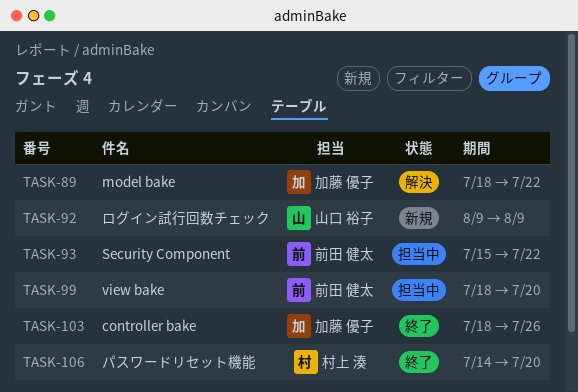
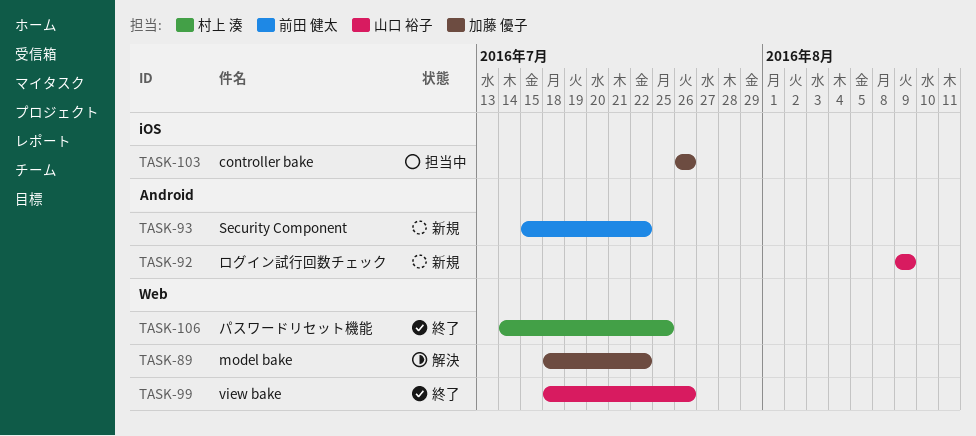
TASK-93, status: 担当中 -> 新規
TASK-99, status: 担当中 -> 終了
TASK-99, owner: 前田 健太 -> 山口 裕子
TASK-99, due: Jul 20 -> Jul 26
TASK-103, status: 終了 -> 担当中
TASK-103, start: Jul 18 -> Jul 26
TASK-106, due: Jul 20 -> Jul 25

